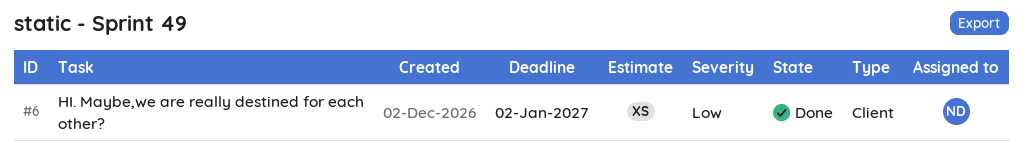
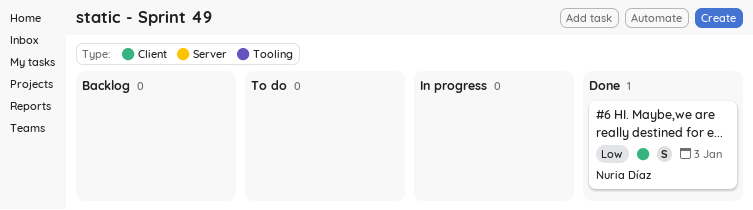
#6, estimate: XS -> S
#6, due: Jan 2 -> Jan 3

